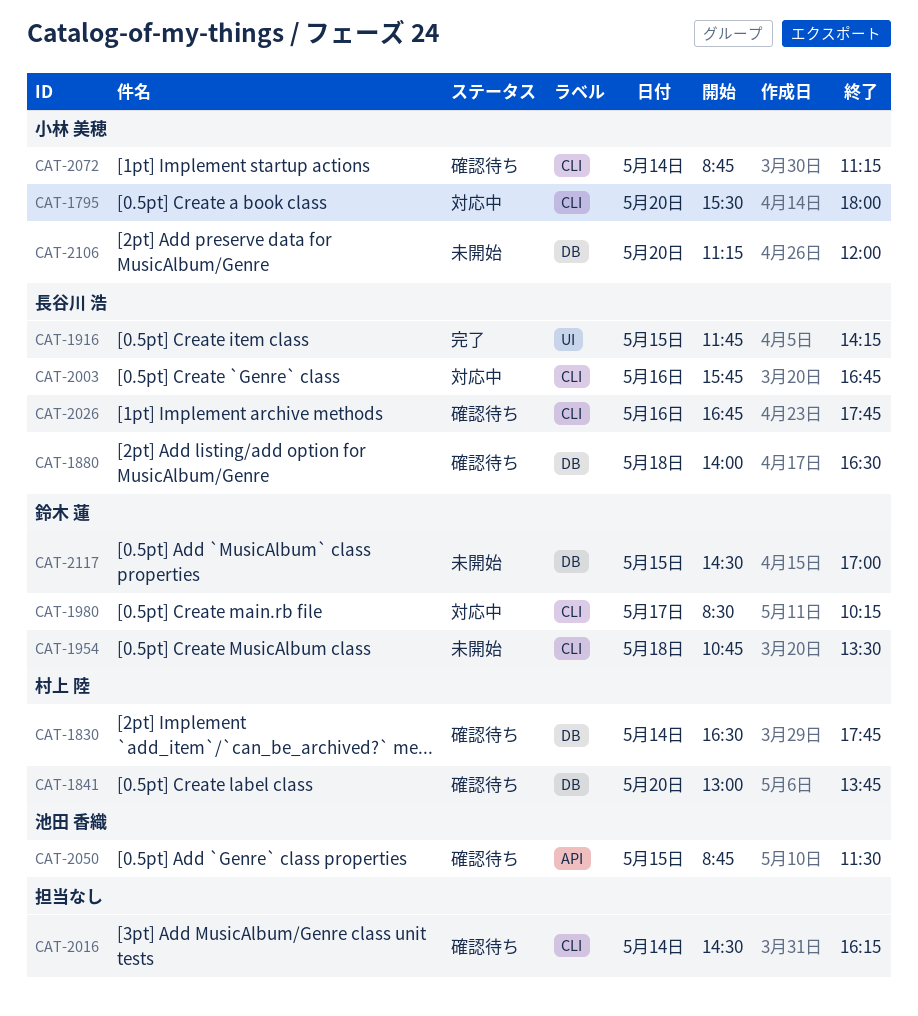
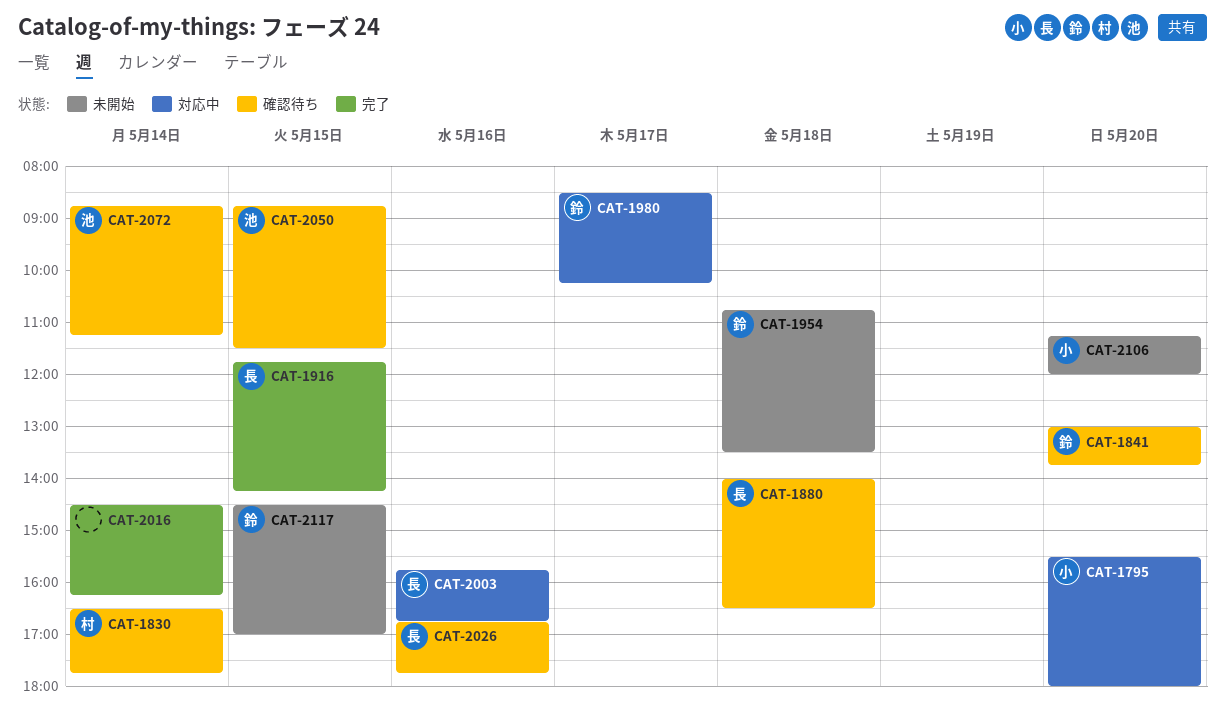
CAT-1841, owner: 村上 陸 -> 鈴木 蓮
CAT-2016, status: 確認待ち -> 完了
CAT-2072, owner: 小林 美穂 -> 池田 香織

